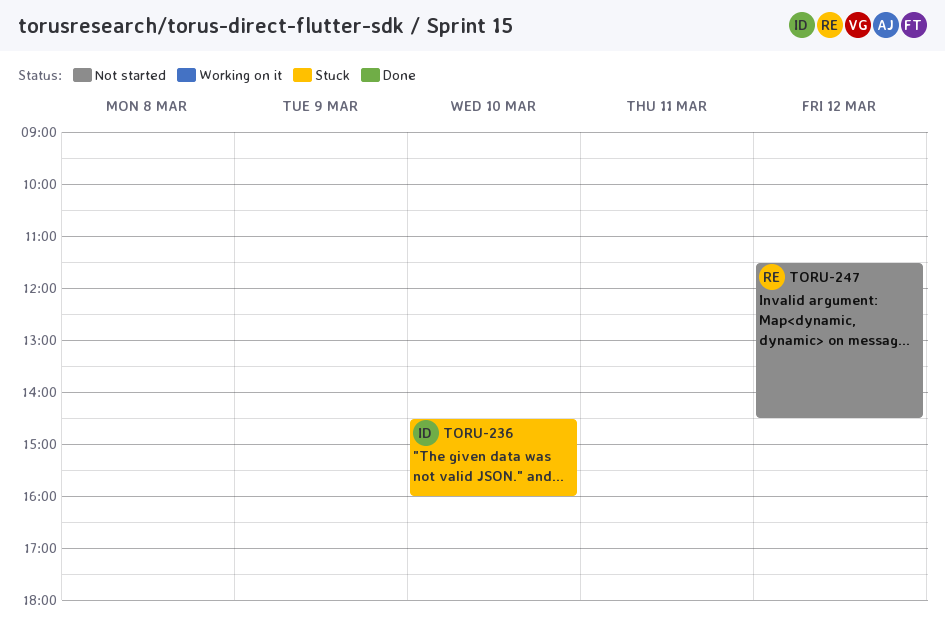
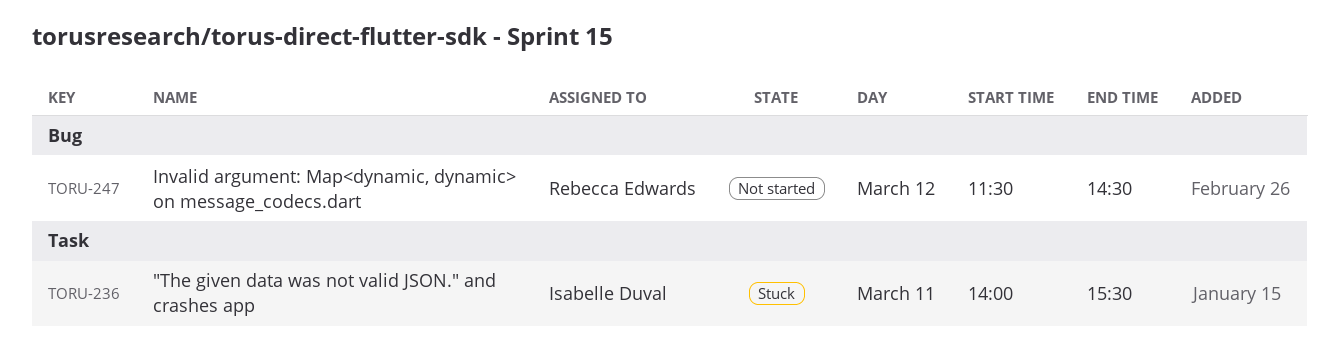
TORU-236, day: Mar 10 -> Mar 11
TORU-236, begins: 14:30 -> 14:00
TORU-236, ends: 16:00 -> 15:30

